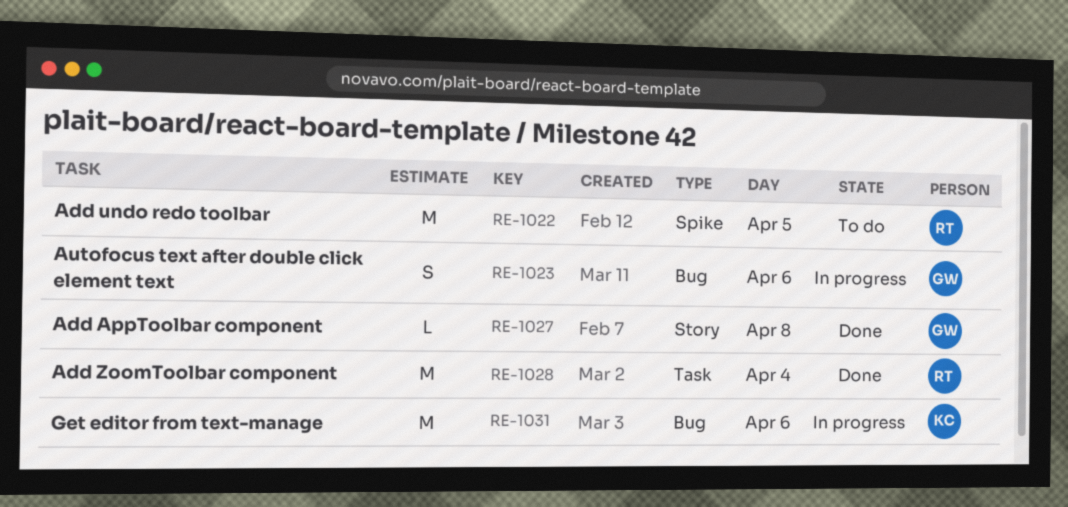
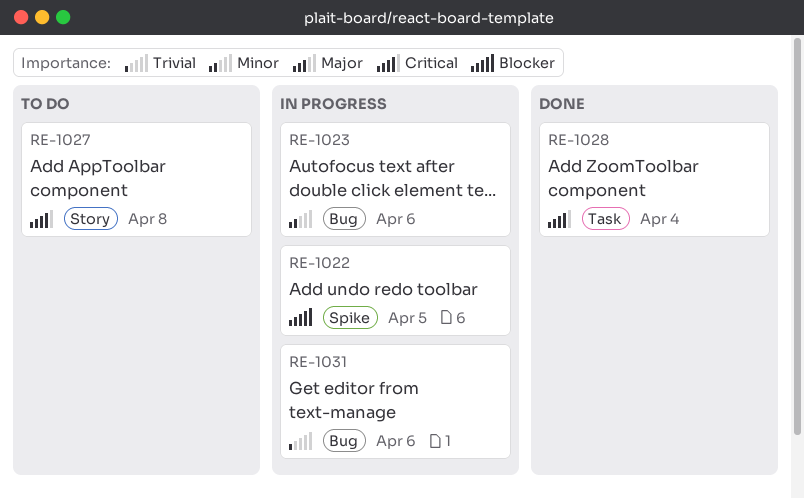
RE-1022, status: To do -> In progress
RE-1027, status: Done -> To do

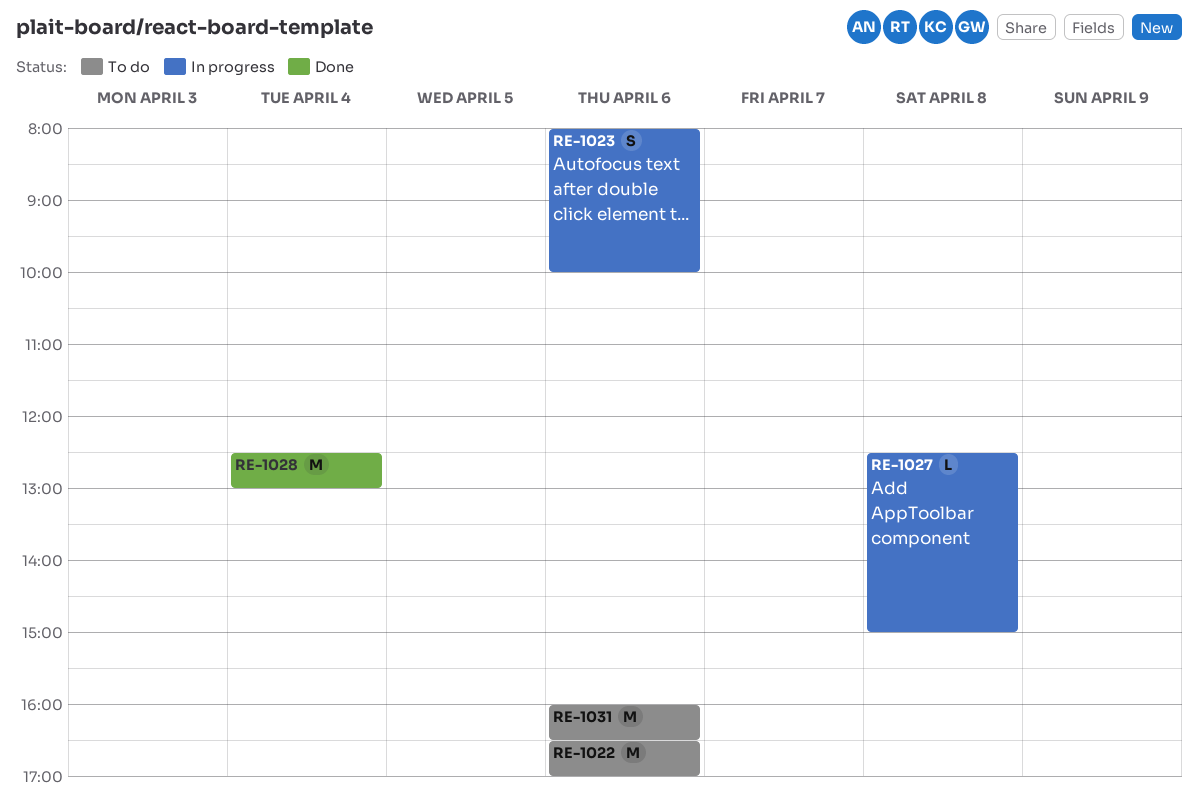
RE-1022, status: In progress -> To do
RE-1022, day: Apr 5 -> Apr 6
RE-1027, status: To do -> In progress
RE-1031, status: In progress -> To do

